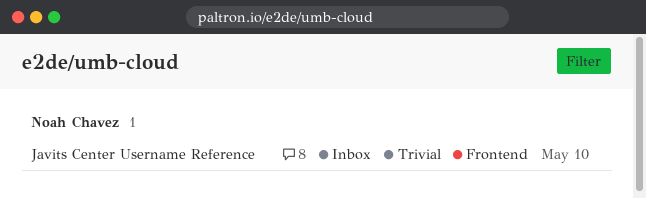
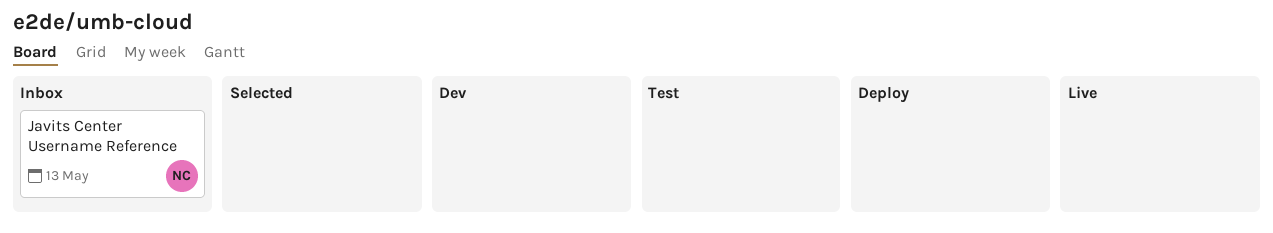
Javits Center Username Reference, due: May 10 -> May 13

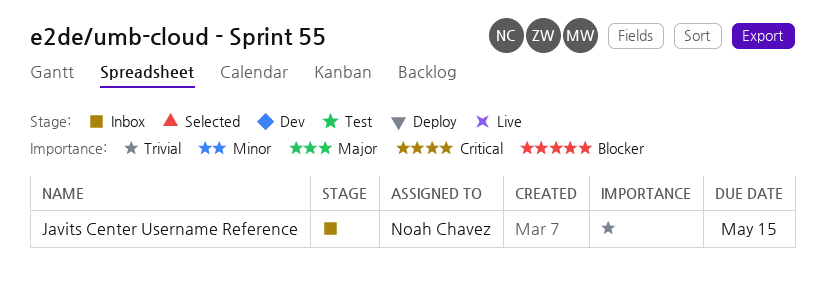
Javits Center Username Reference, due: May 13 -> May 15

